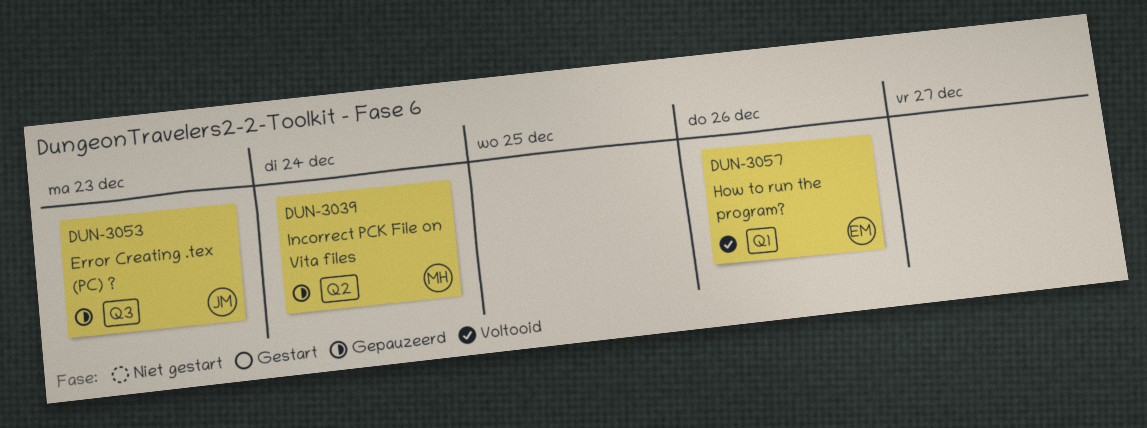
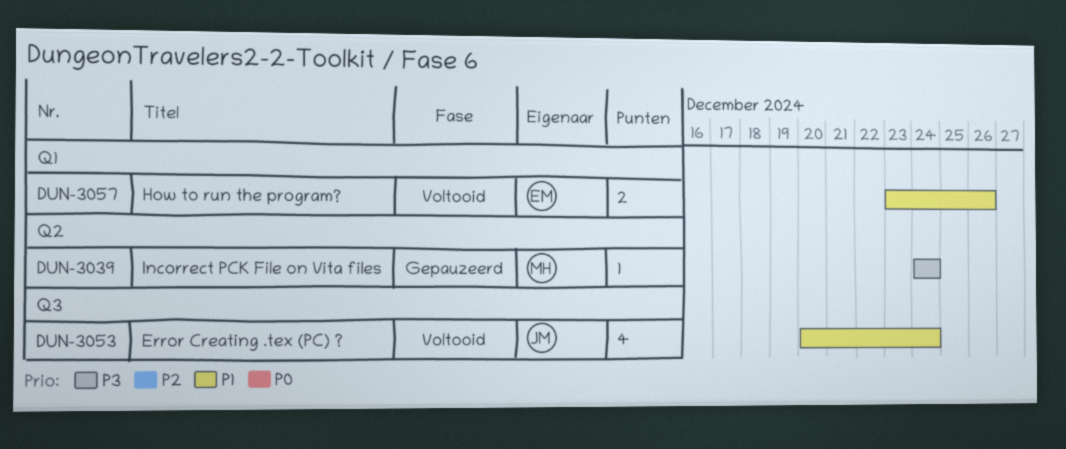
DUN-3053, status: Gepauzeerd -> Voltooid
DUN-3053, due: Dec 23 -> Dec 24

